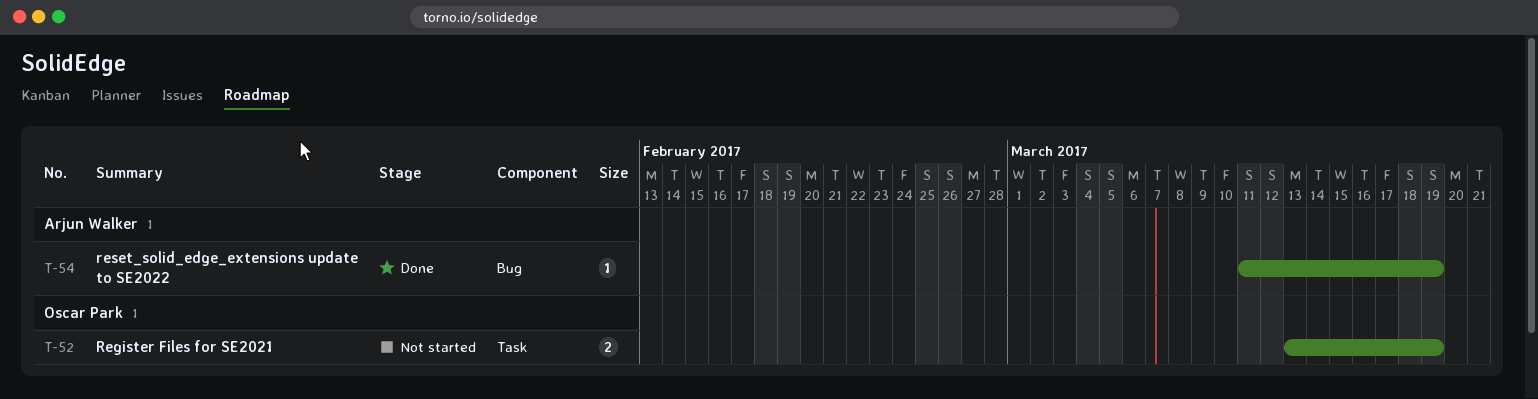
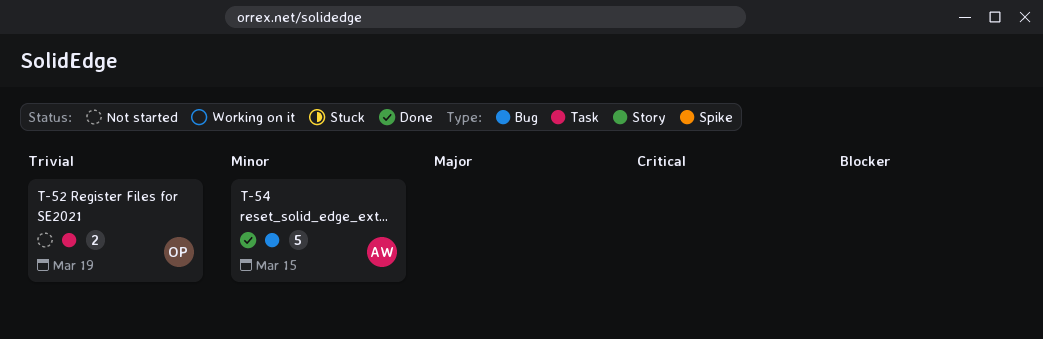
T-54, estimate: 1 -> 5
T-54, due: Mar 19 -> Mar 15

